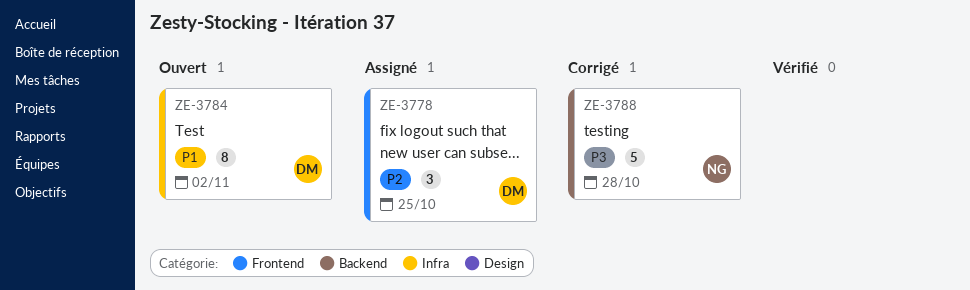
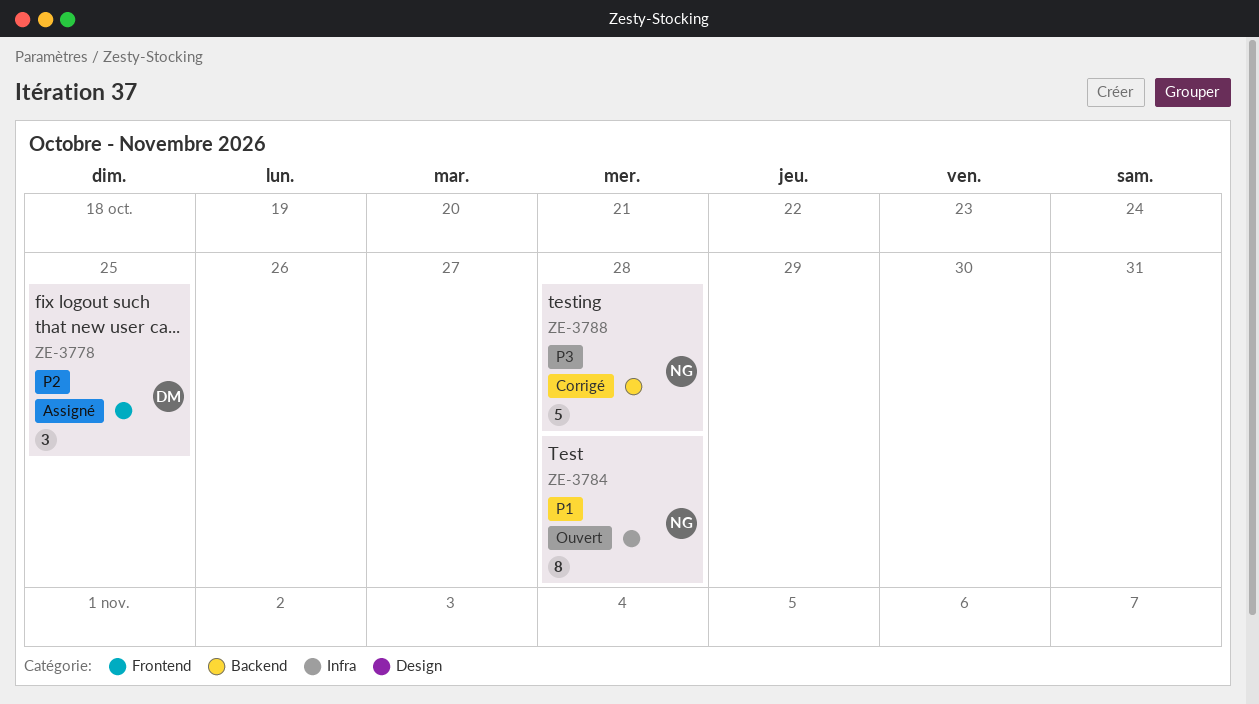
ZE-3784, owner: DM -> NG
ZE-3784, due: Nov 2 -> Oct 28

